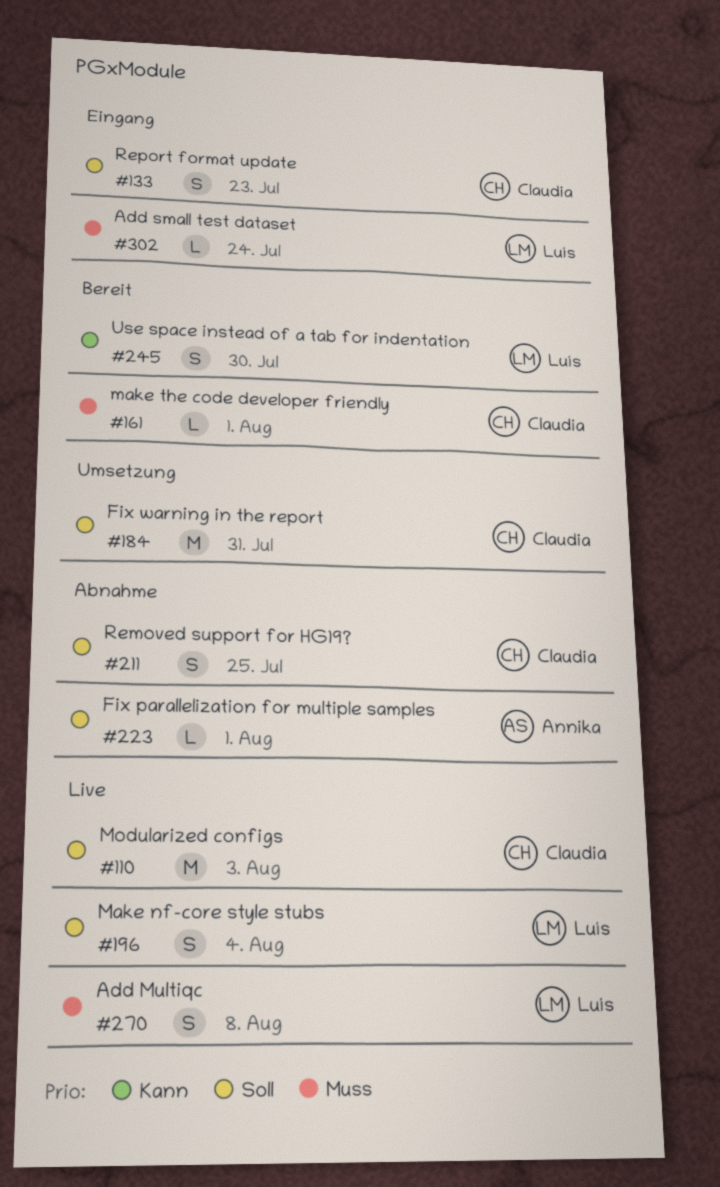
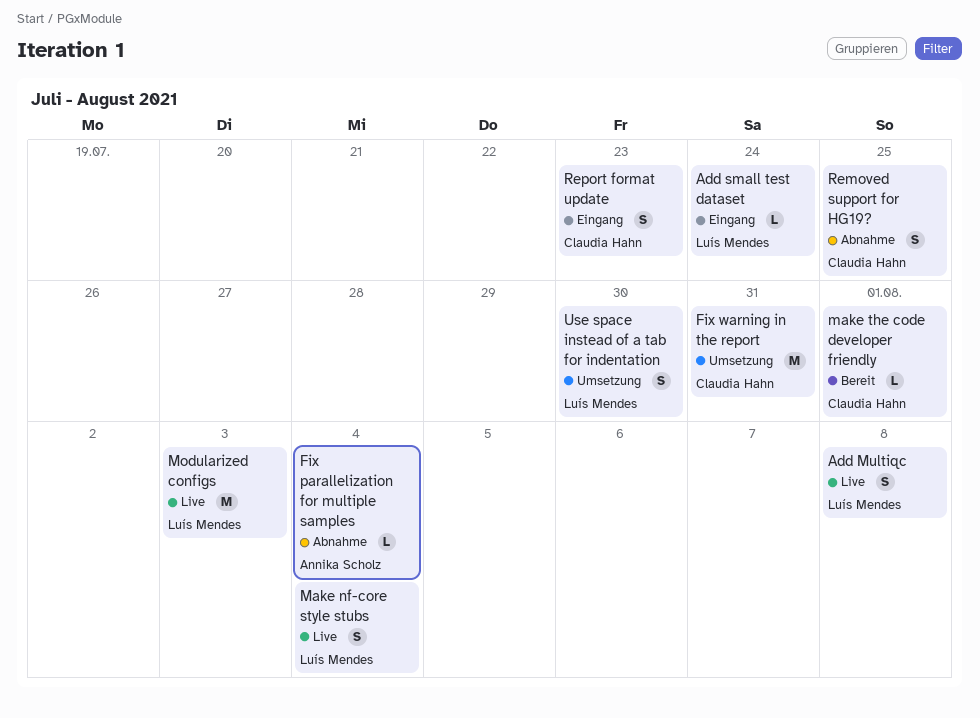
Fix parallelization for multiple samples, due: Aug 1 -> Aug 4
Modularized configs, owner: Claudia Hahn -> Luís Mendes
Use space instead of a tab for indentation, status: Bereit -> Umsetzung

